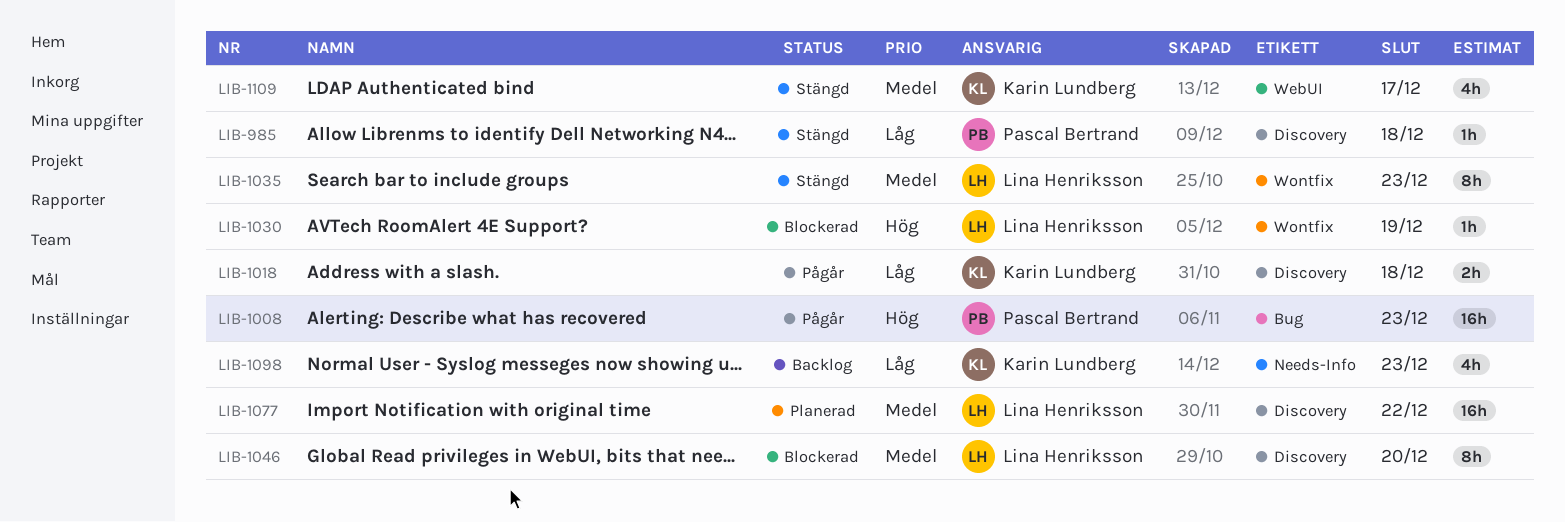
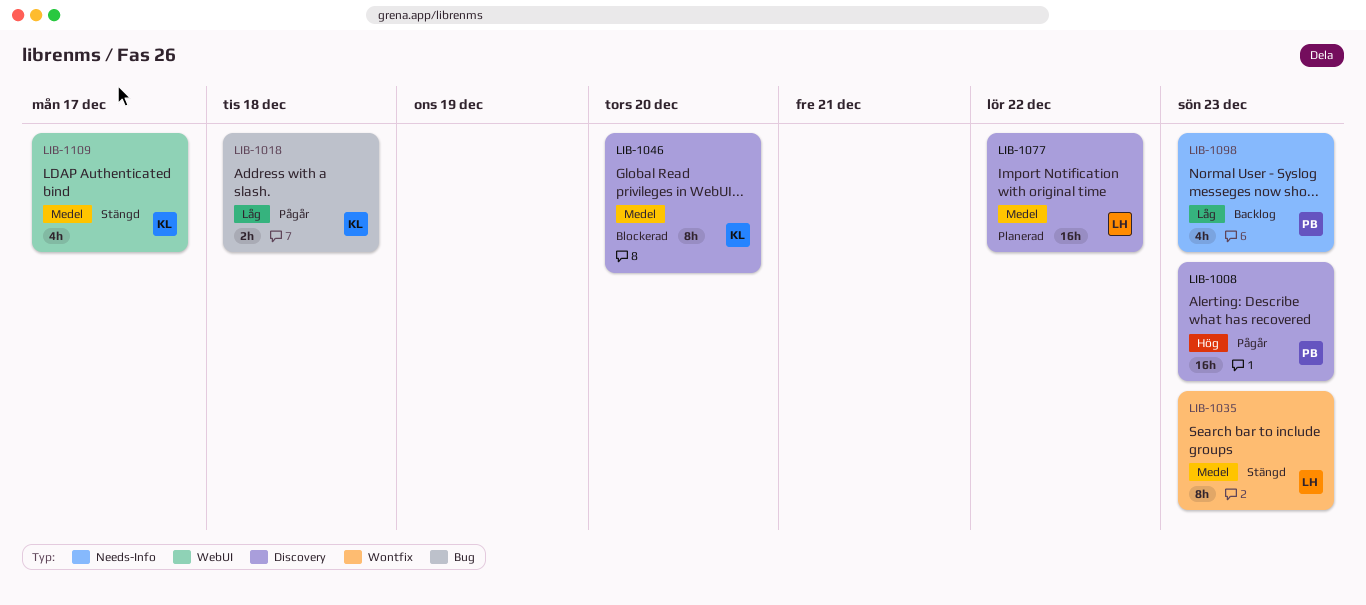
LIB-985: present -> none
LIB-1008, label: Bug -> Discovery
LIB-1018, label: Discovery -> Bug
LIB-1030: present -> none
LIB-1046, owner: Lina Henriksson -> Karin Lundberg
LIB-1098, owner: Karin Lundberg -> Pascal Bertrand

